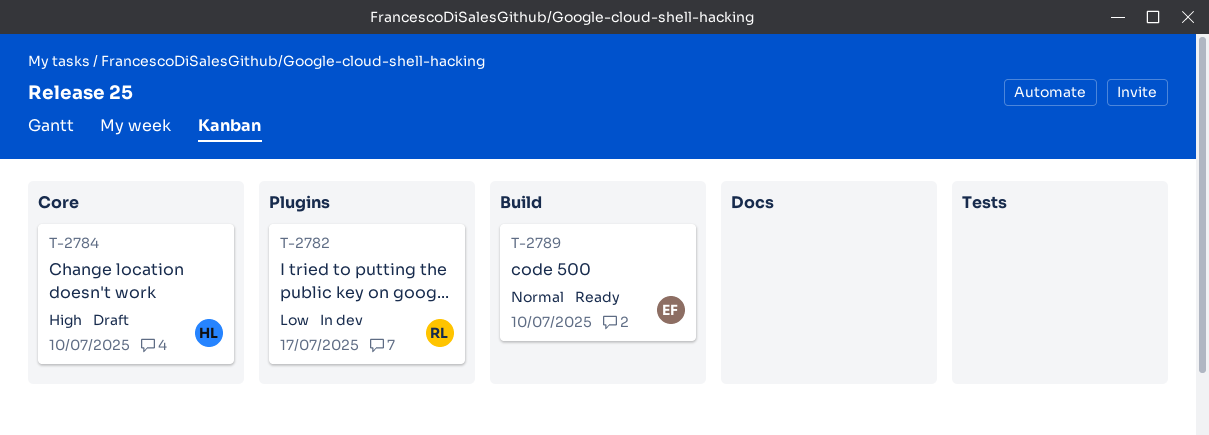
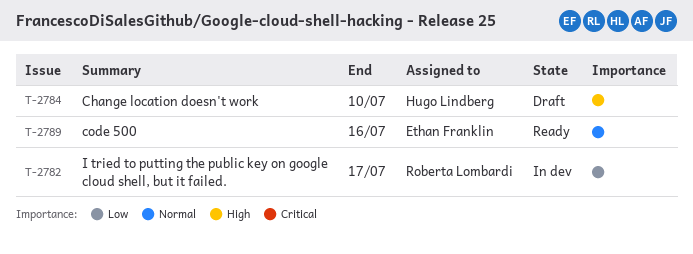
T-2789, due: Jul 10 -> Jul 16

